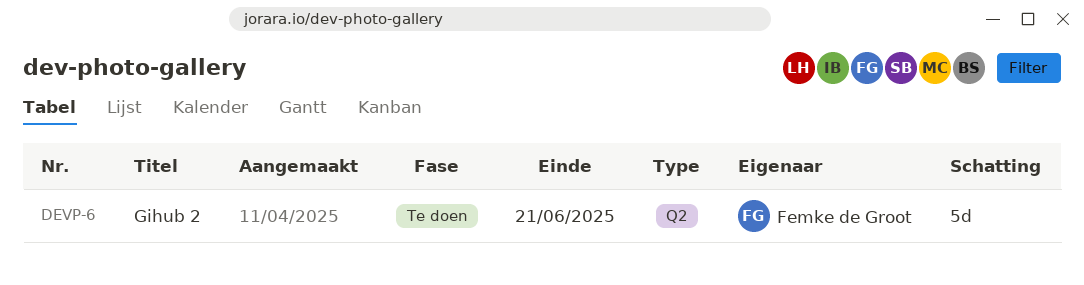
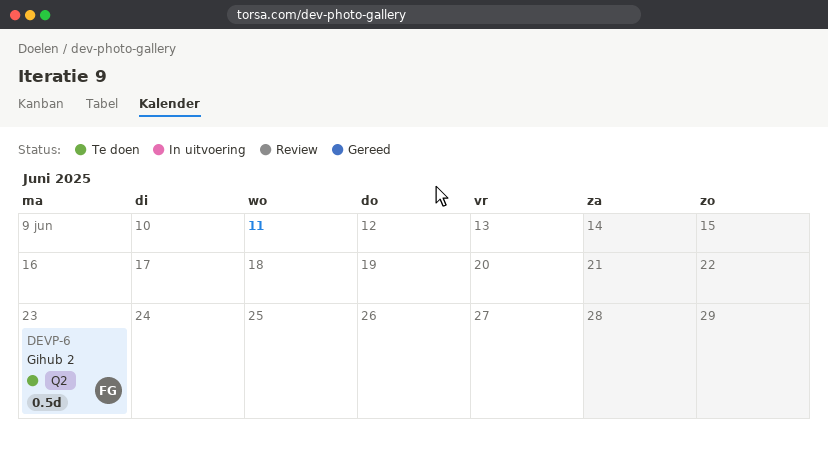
DEVP-6, estimate: 5d -> 0.5d
DEVP-6, due: Jun 21 -> Jun 23

